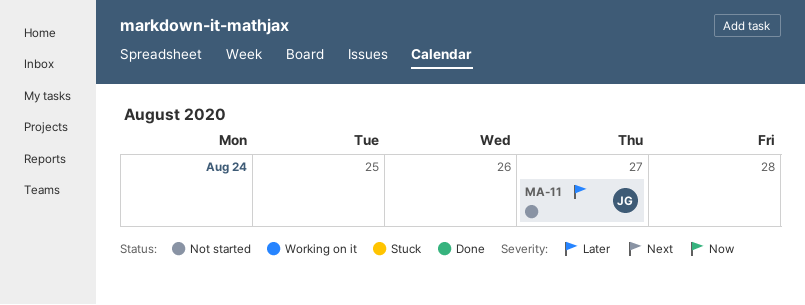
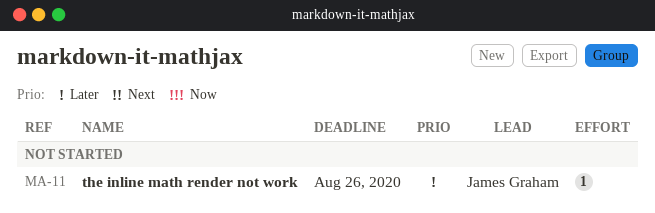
MA-11, due: Aug 27 -> Aug 26

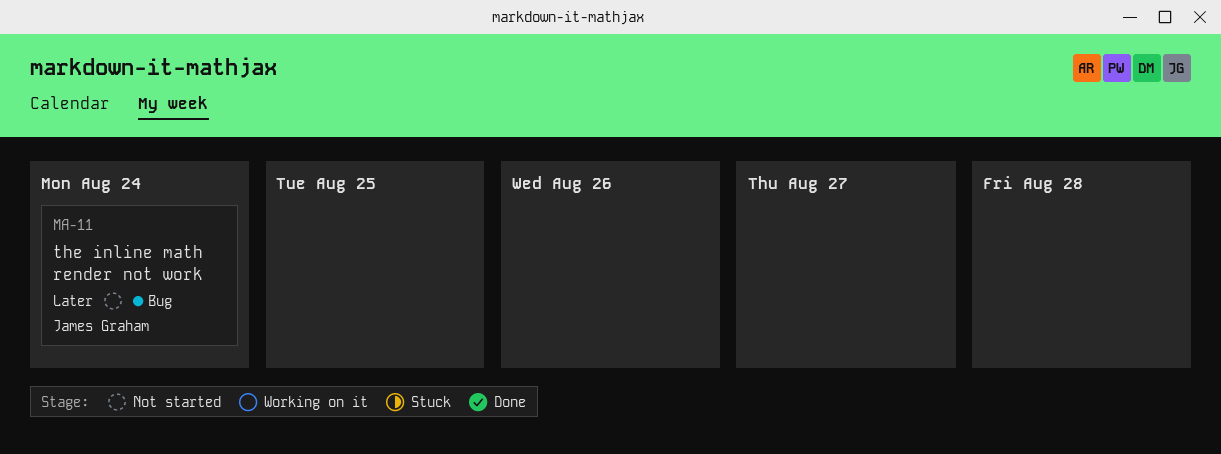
MA-11, due: Aug 26 -> Aug 24

